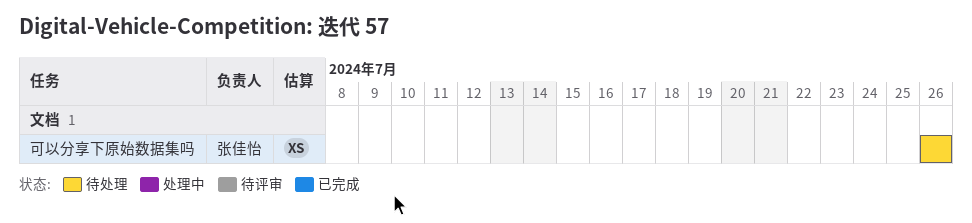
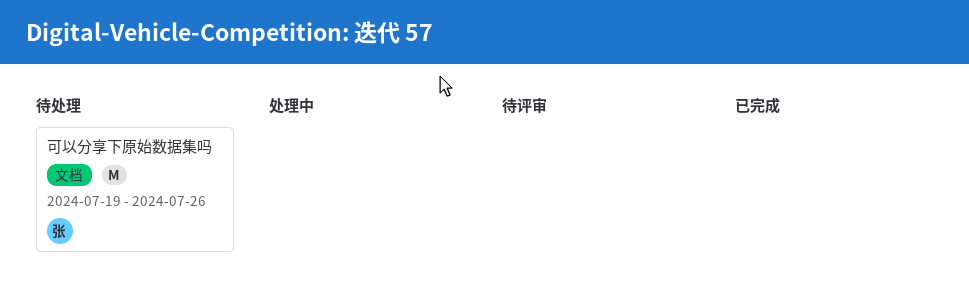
可以分享下原始数据集吗, estimate: XS -> M
可以分享下原始数据集吗, start: Jul 26 -> Jul 19

